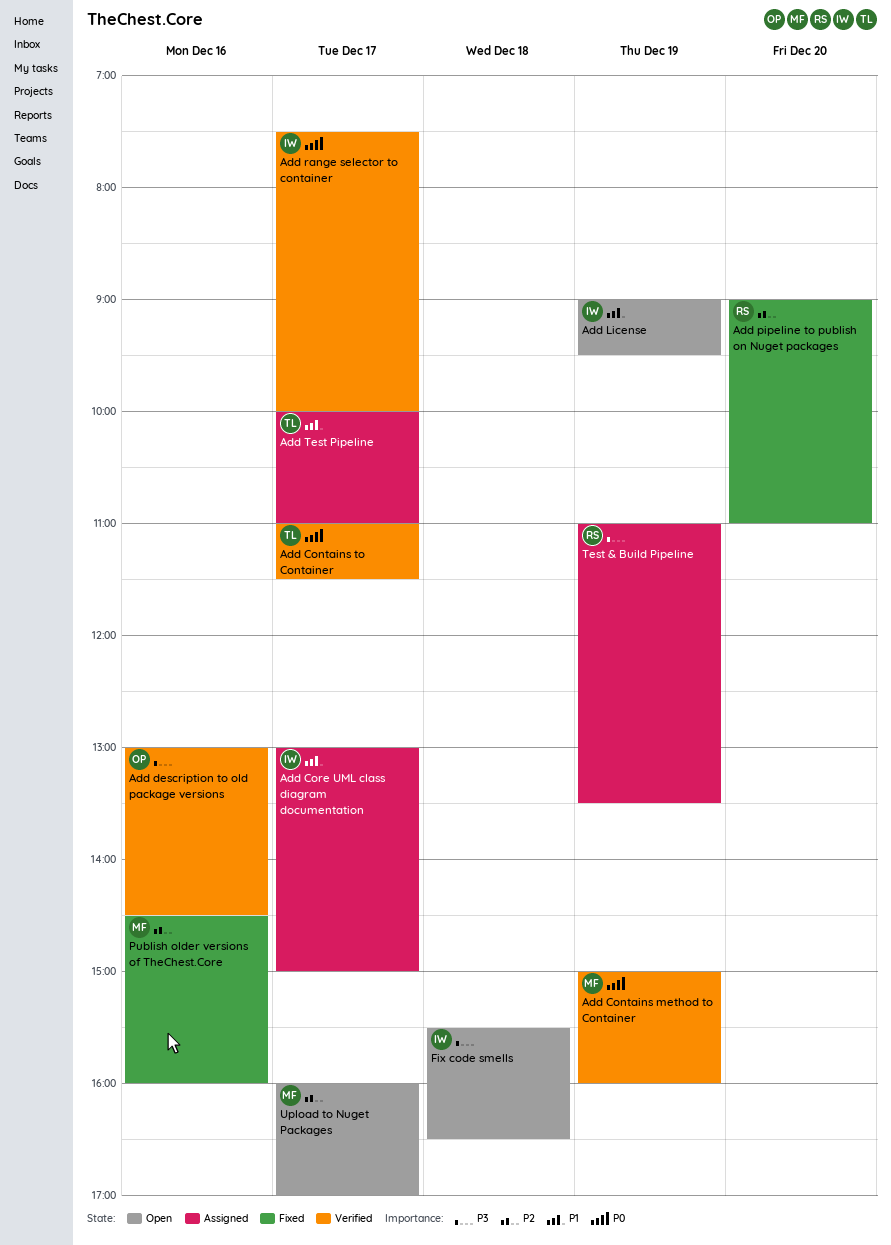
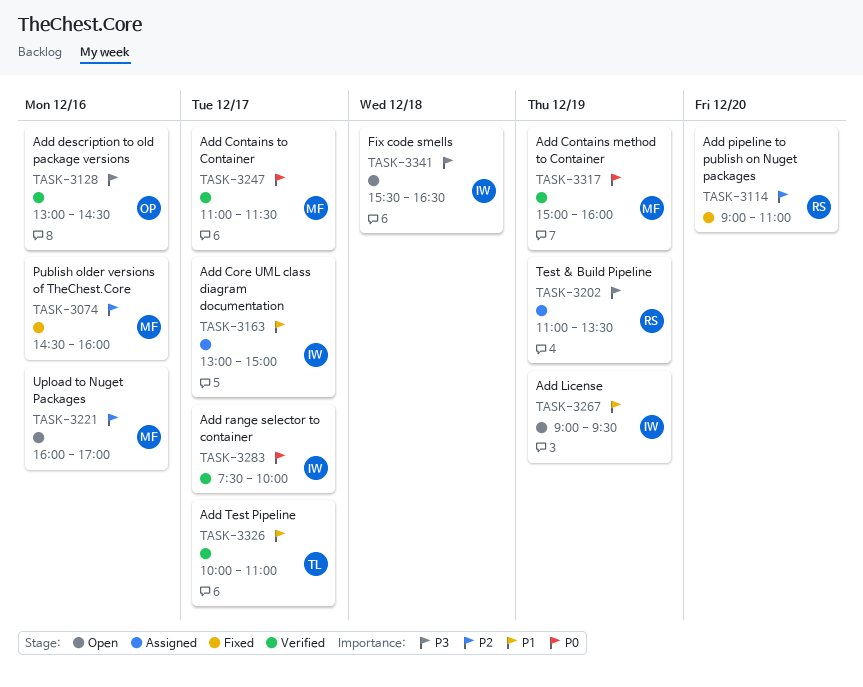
Add Contains to Container, owner: TL -> MF
Add Test Pipeline, status: Assigned -> Verified
Upload to Nuget Packages, day: Dec 17 -> Dec 16

